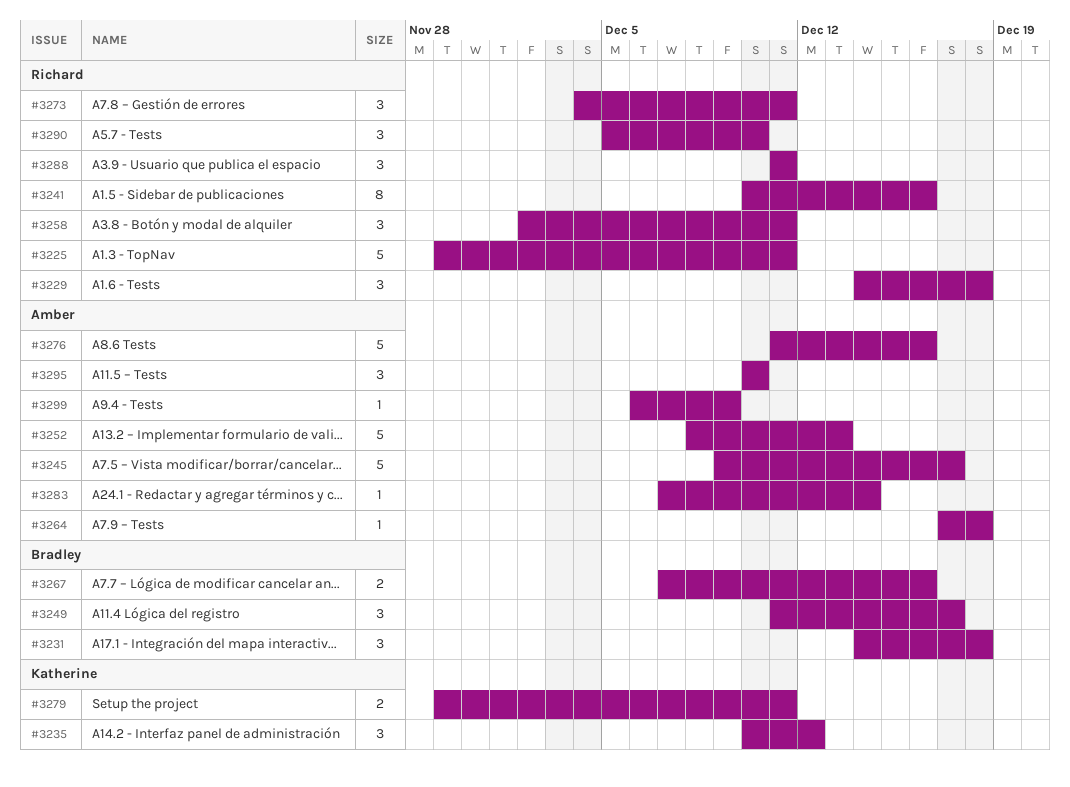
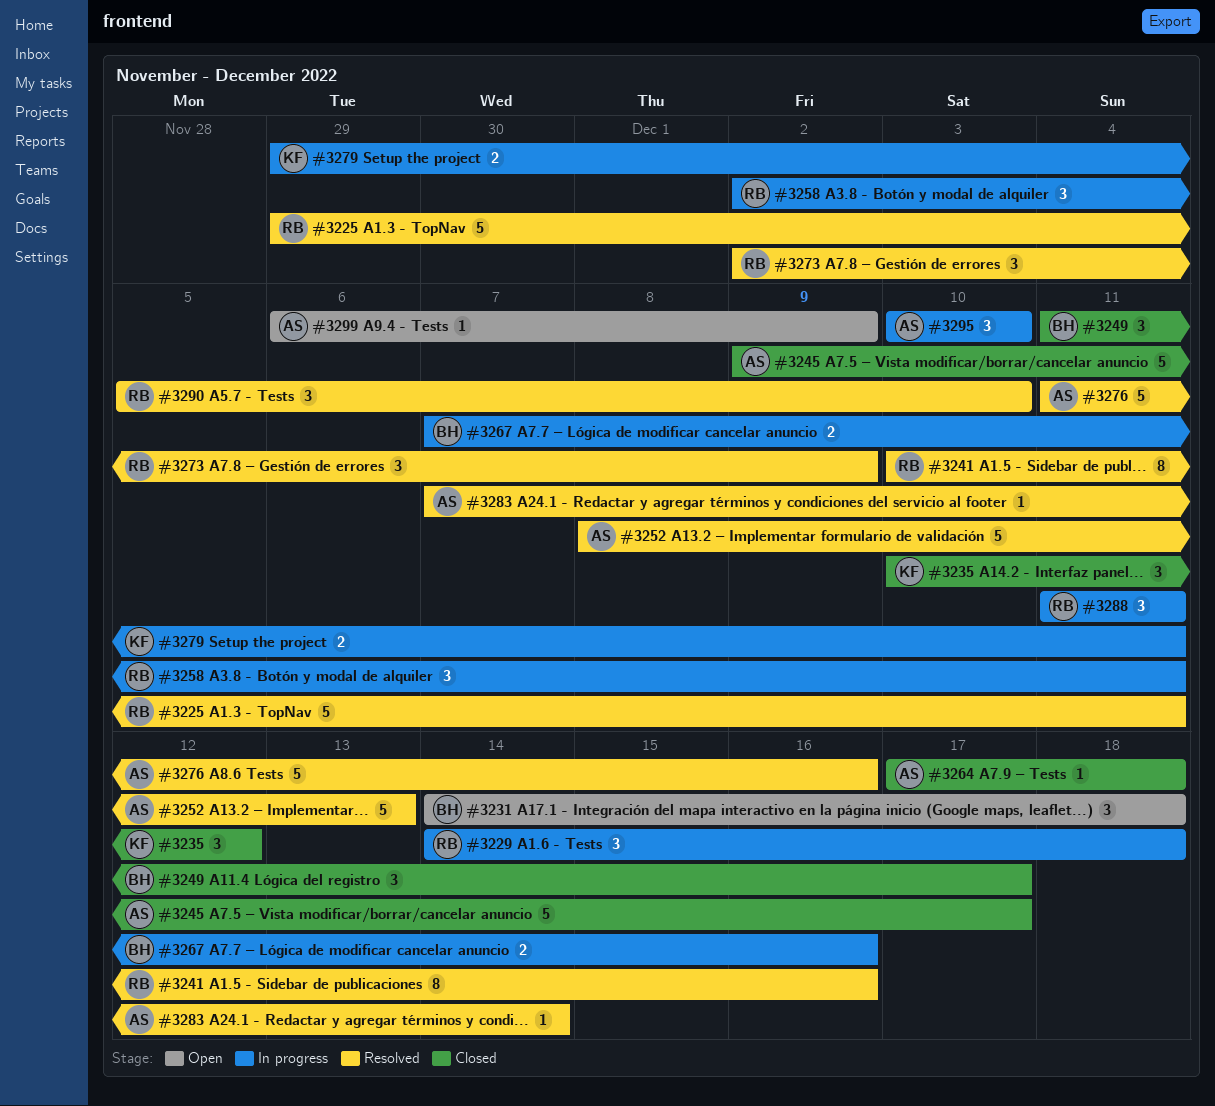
#3273, start: Dec 4 -> Dec 2
#3273, due: Dec 11 -> Dec 9

